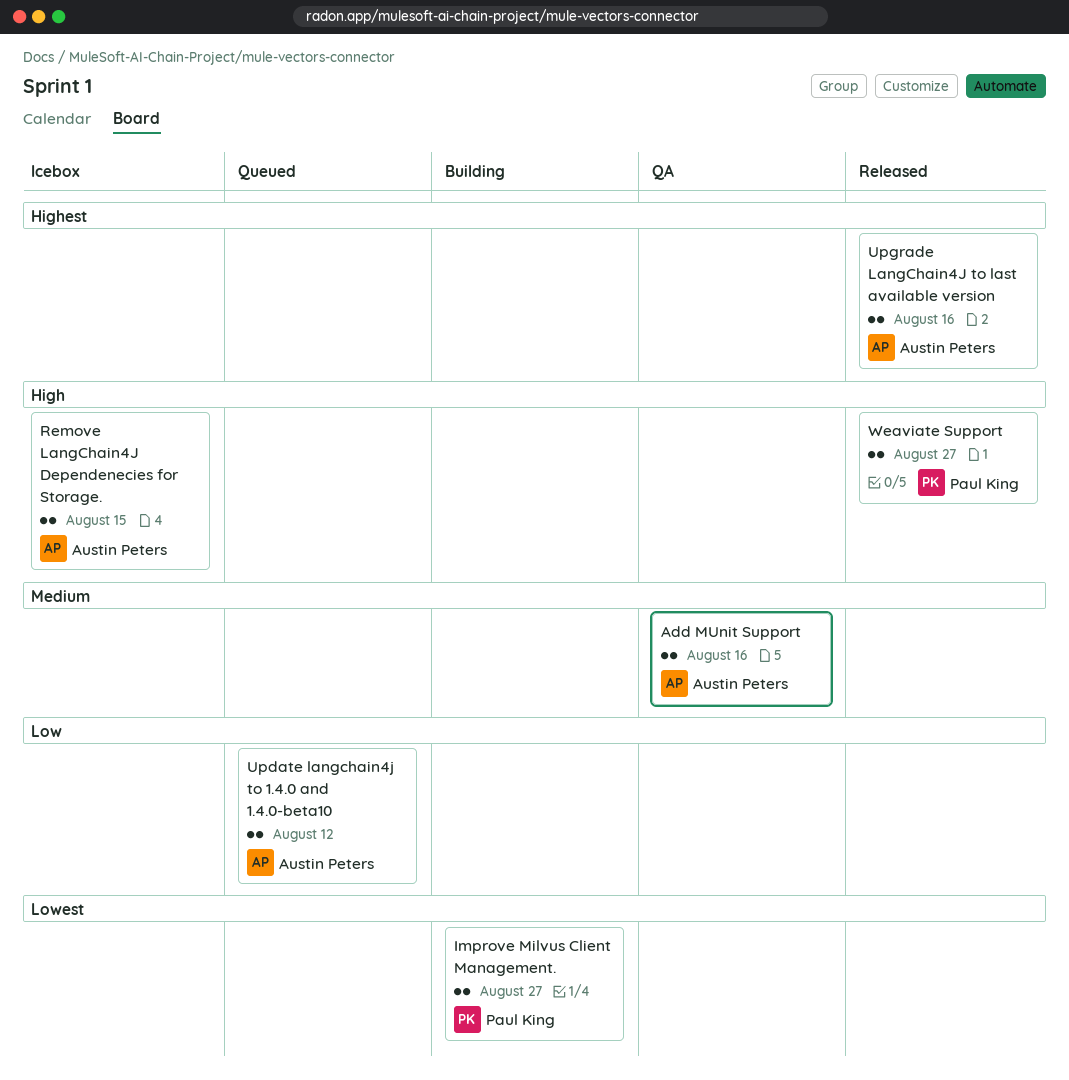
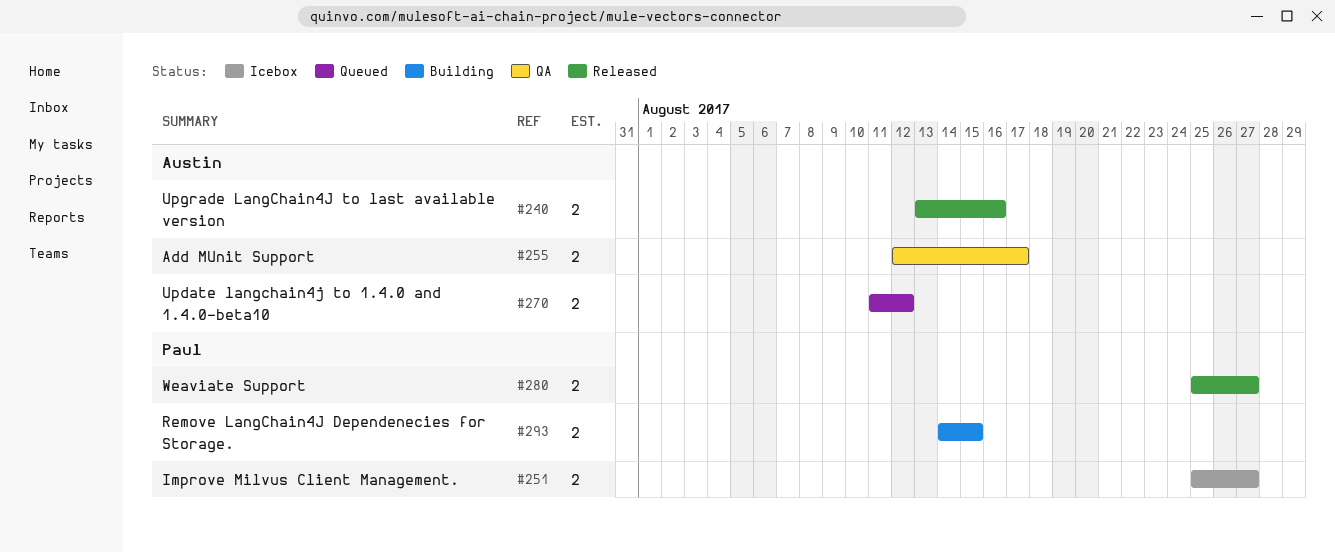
Add MUnit Support, due: Aug 16 -> Aug 17
Improve Milvus Client Management., status: Building -> Icebox
Remove LangChain4J Dependenecies for Storage., status: Icebox -> Building
Remove LangChain4J Dependenecies for Storage., owner: Austin Peters -> Paul King

